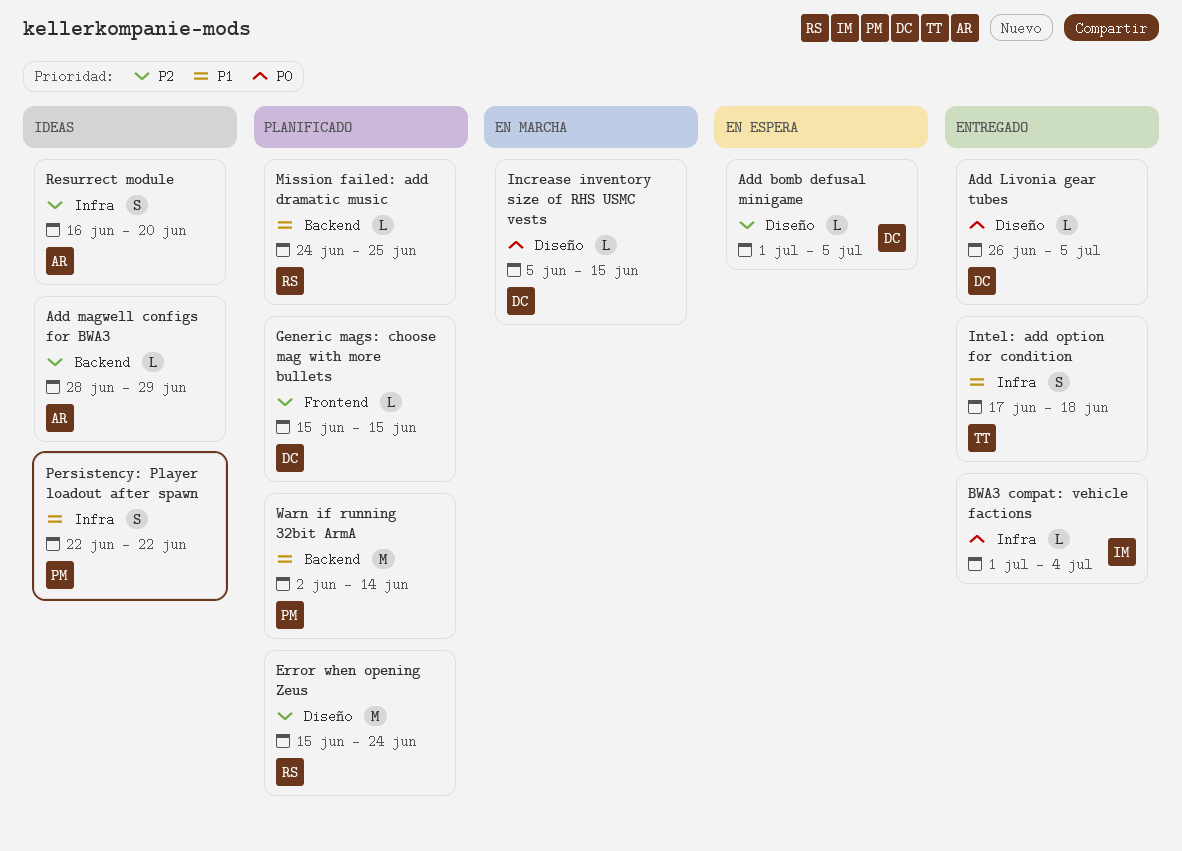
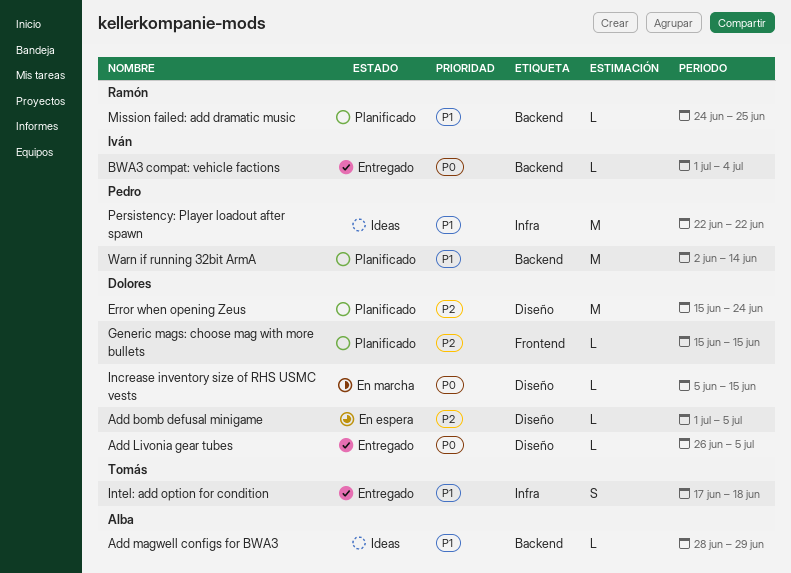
Add magwell configs for BWA3, priority: P2 -> P1
BWA3 compat: vehicle factions, label: Infra -> Backend
Error when opening Zeus, owner: Ramón -> Dolores
Persistency: Player loadout after spawn, estimate: S -> M
Resurrect module: present -> none

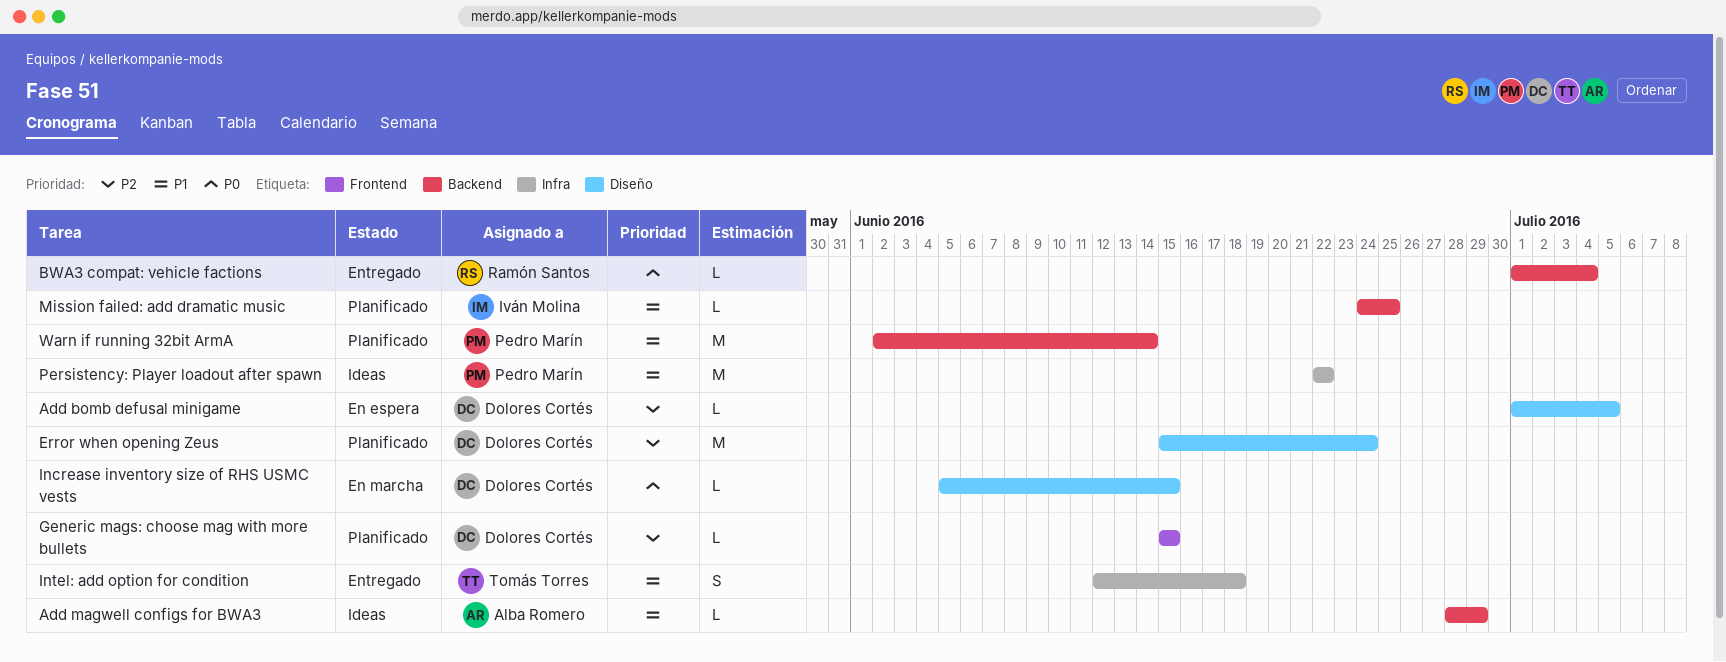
Add Livonia gear tubes: present -> none
BWA3 compat: vehicle factions, owner: Iván Molina -> Ramón Santos
Intel: add option for condition, start: Jun 17 -> Jun 12
Mission failed: add dramatic music, owner: Ramón Santos -> Iván Molina

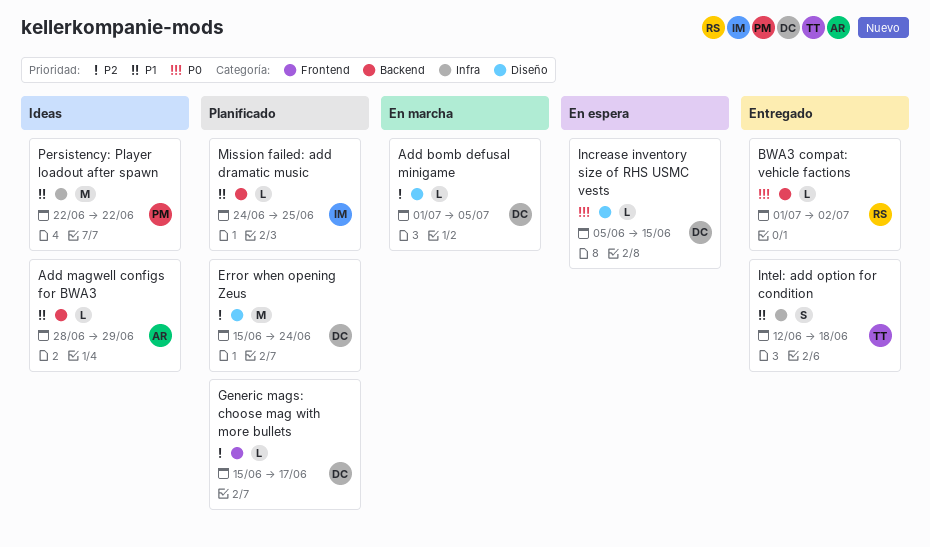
Add bomb defusal minigame, status: En espera -> En marcha
BWA3 compat: vehicle factions, due: Jul 4 -> Jul 2
Generic mags: choose mag with more bullets, due: Jun 15 -> Jun 17
Increase inventory size of RHS USMC vests, status: En marcha -> En espera
Warn if running 32bit ArmA: present -> none

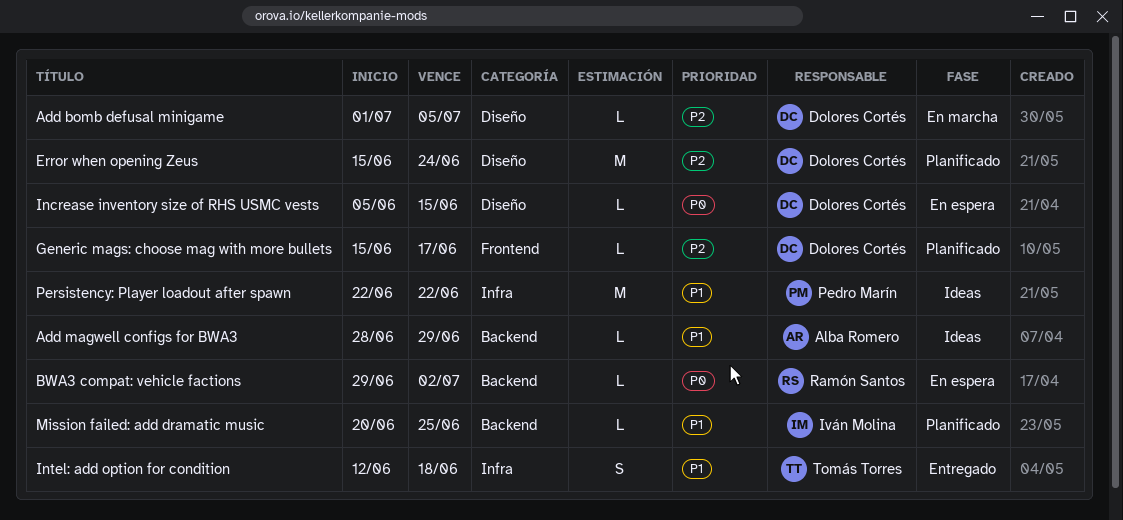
BWA3 compat: vehicle factions, status: Entregado -> En espera
BWA3 compat: vehicle factions, start: Jul 1 -> Jun 29
Mission failed: add dramatic music, start: Jun 24 -> Jun 20

